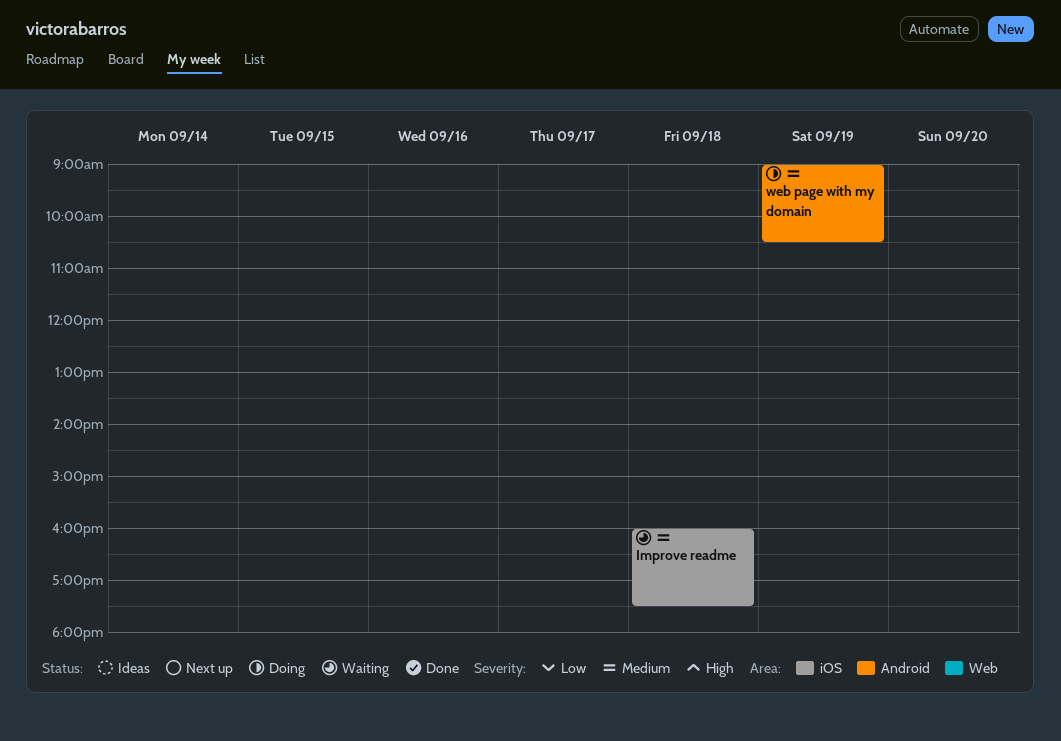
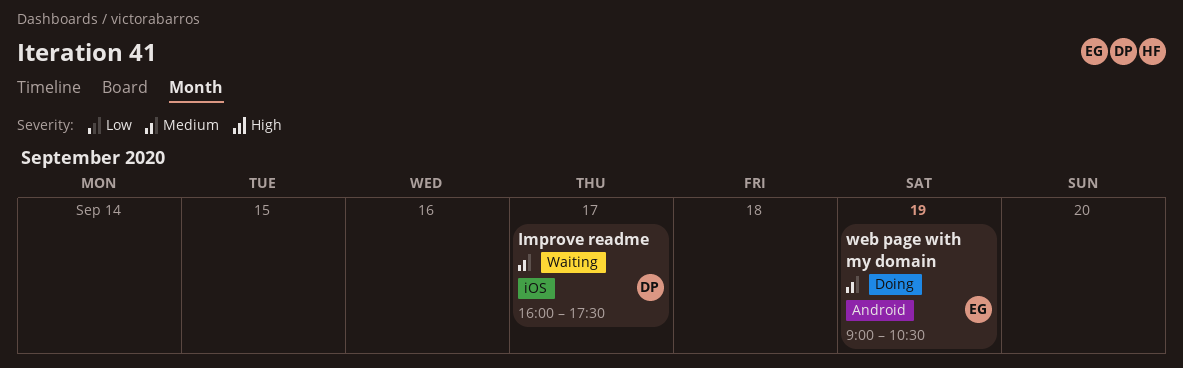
Improve readme, day: Sep 18 -> Sep 17

